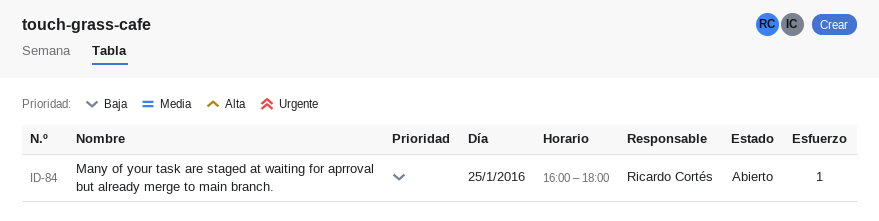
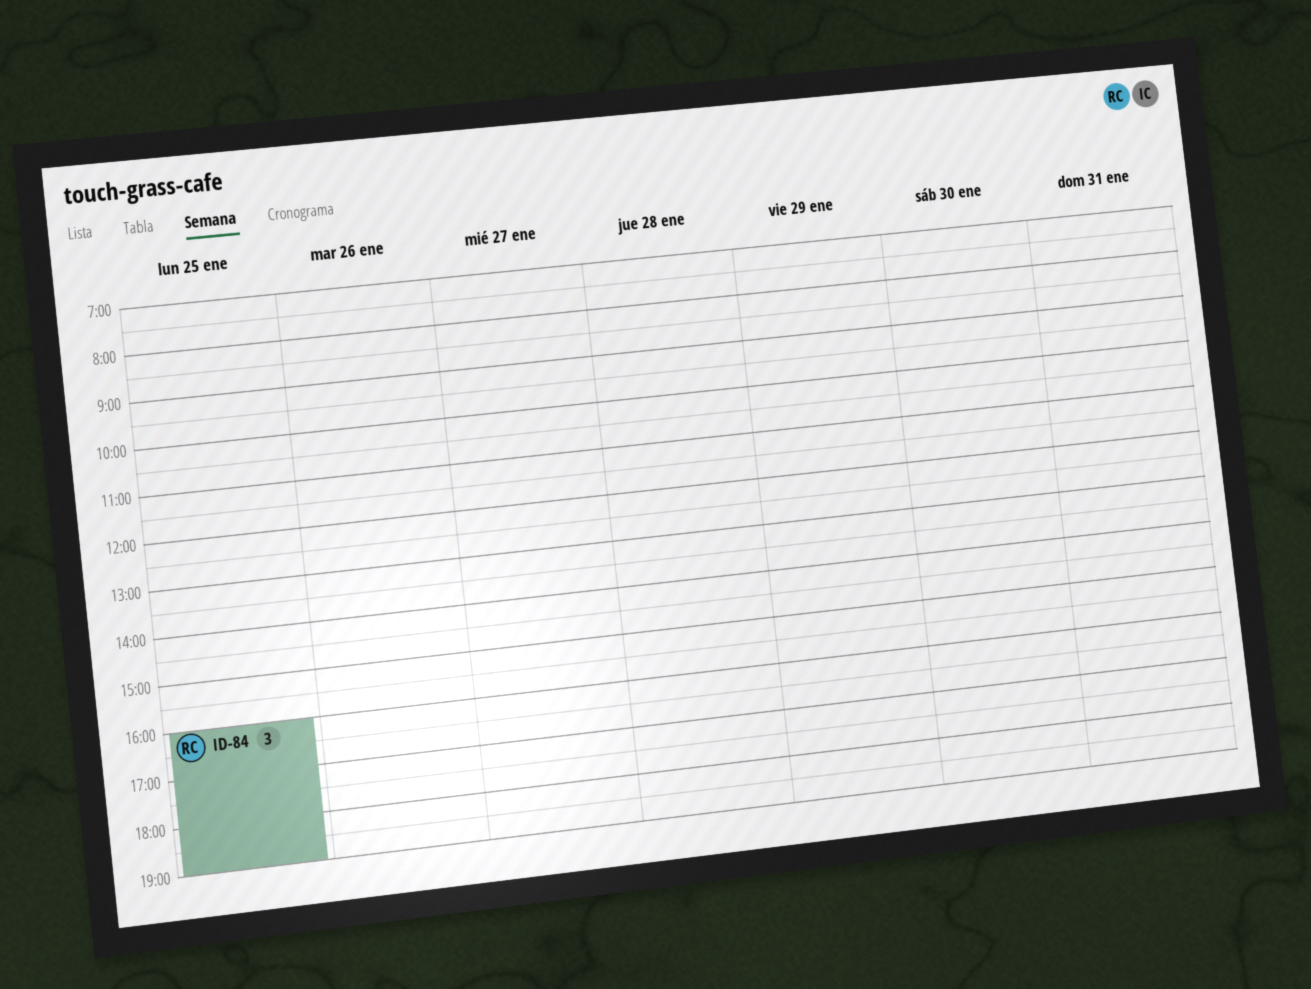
ID-84, estimate: 1 -> 3
ID-84, ends: 18:00 -> 19:00

